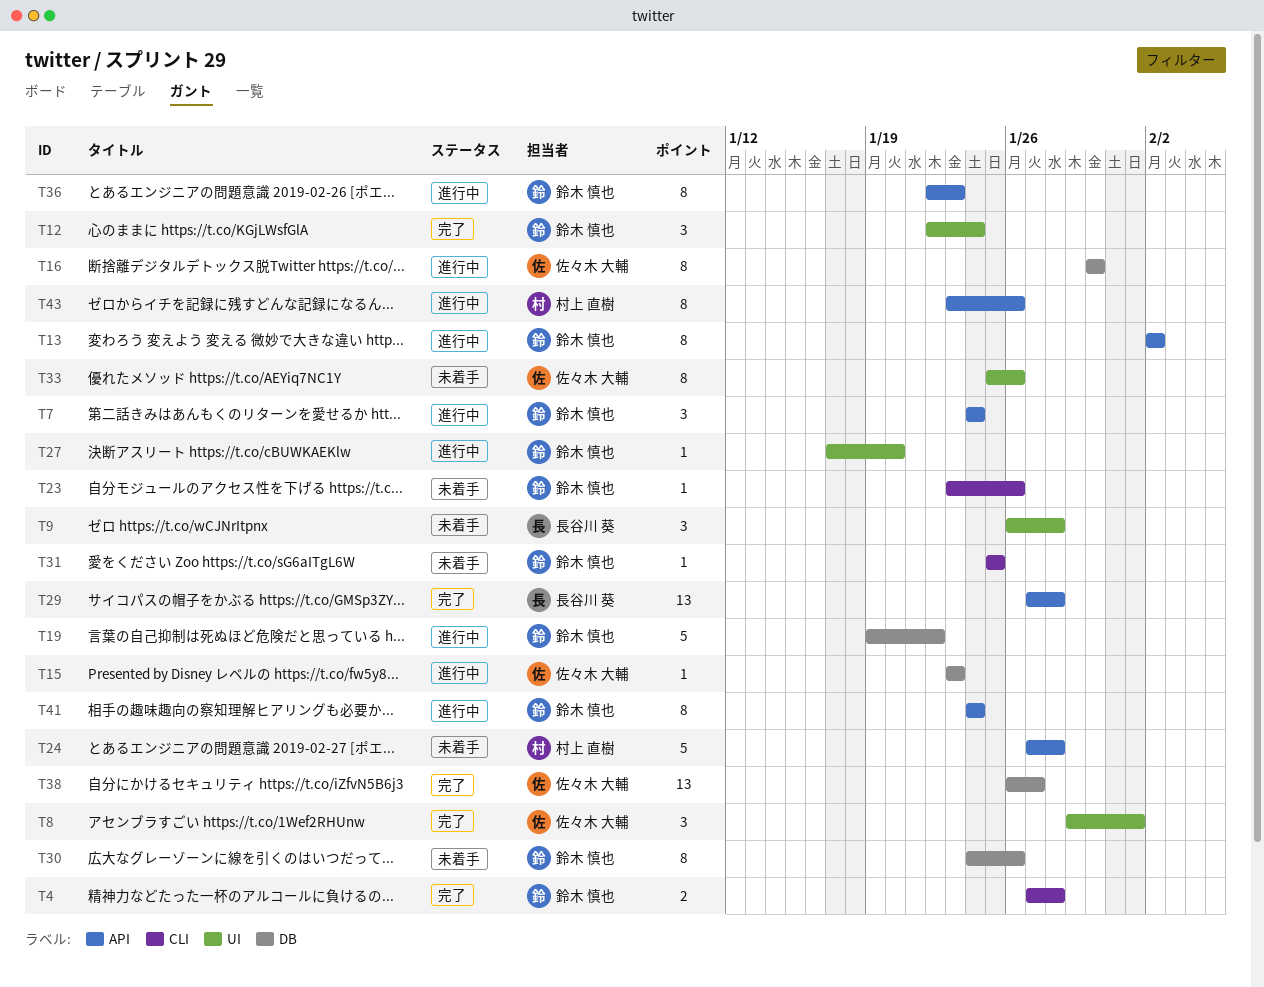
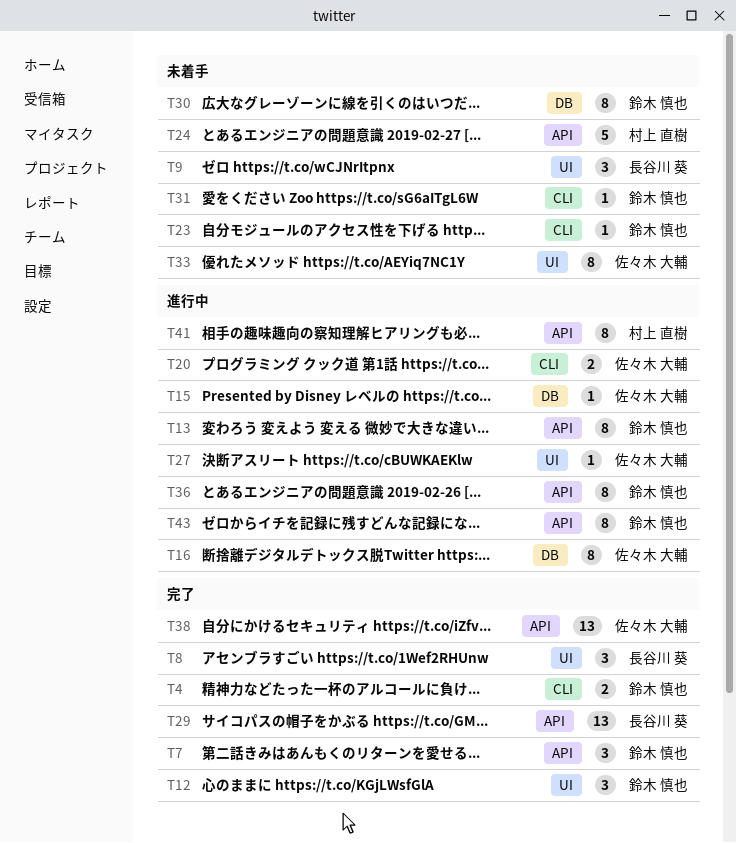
T7, status: 進行中 -> 完了
T8, owner: 佐々木 大輔 -> 長谷川 葵
T19: present -> none
T20: none -> present
T27, owner: 鈴木 慎也 -> 佐々木 大輔
T38, label: DB -> API
T41, owner: 鈴木 慎也 -> 村上 直樹
T43, owner: 村上 直樹 -> 鈴木 慎也

